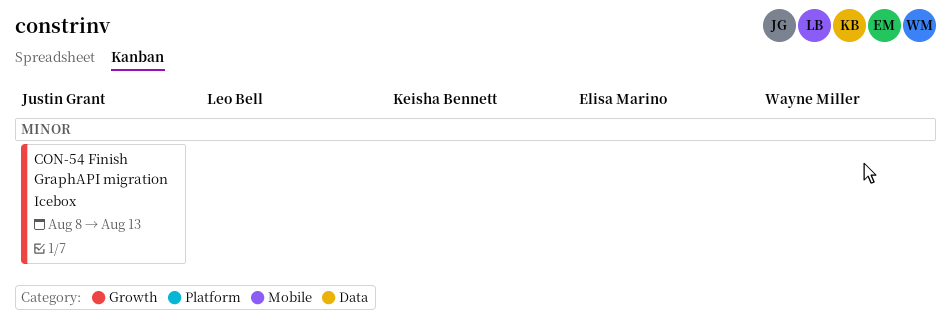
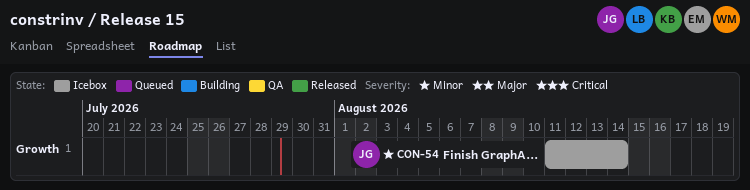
CON-54, start: Aug 8 -> Aug 11
CON-54, due: Aug 13 -> Aug 14

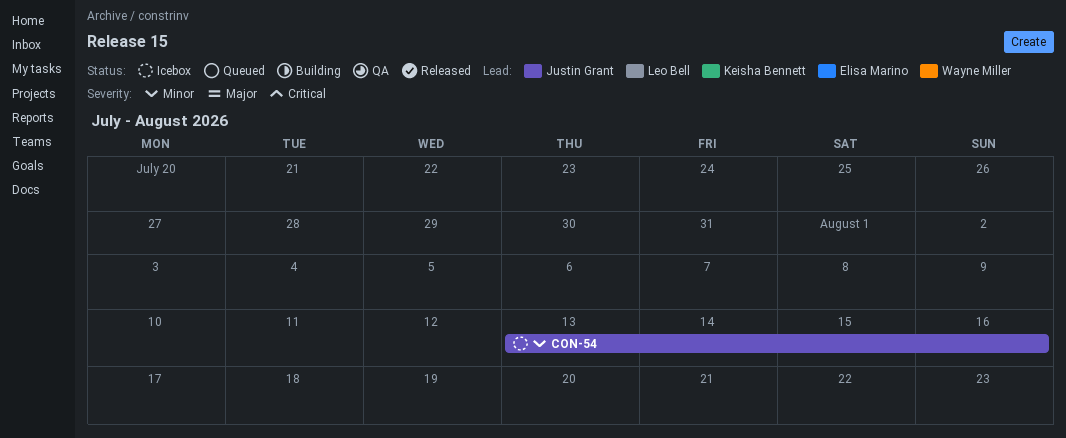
CON-54, start: Aug 11 -> Aug 13
CON-54, due: Aug 14 -> Aug 16

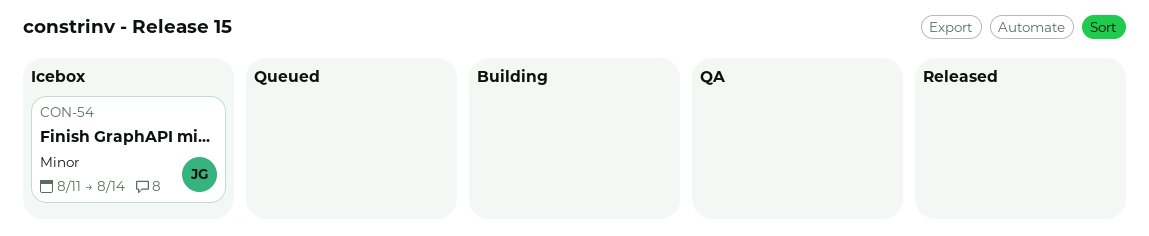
CON-54, start: Aug 13 -> Aug 11
CON-54, due: Aug 16 -> Aug 14

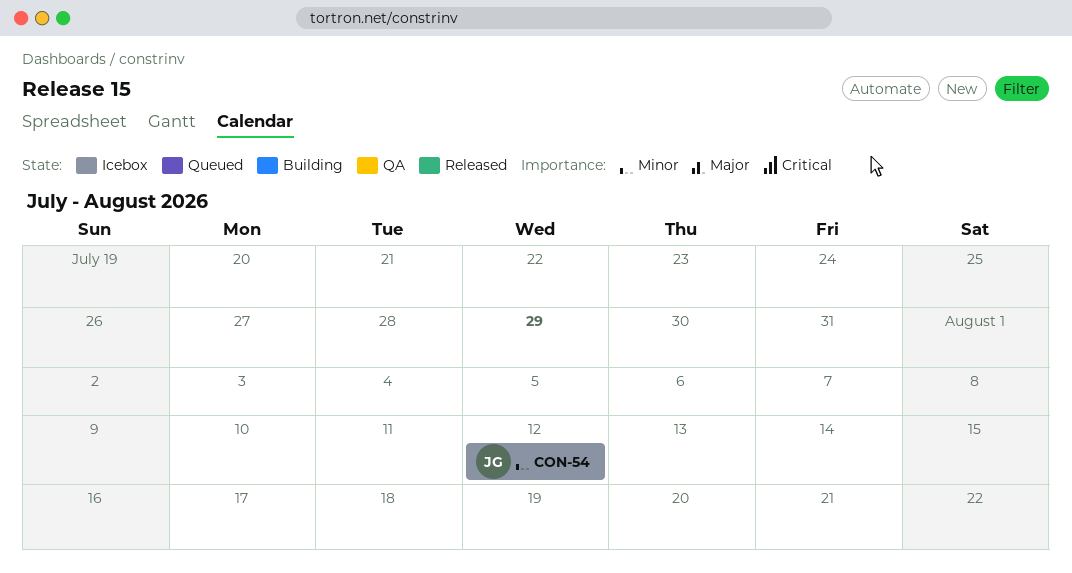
CON-54, start: Aug 11 -> Aug 12
CON-54, due: Aug 14 -> Aug 12

